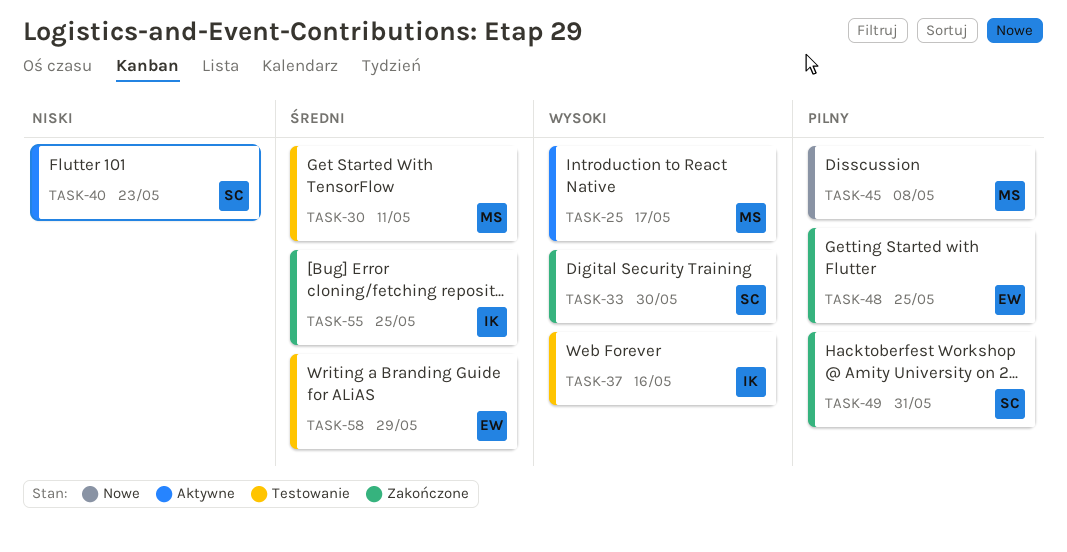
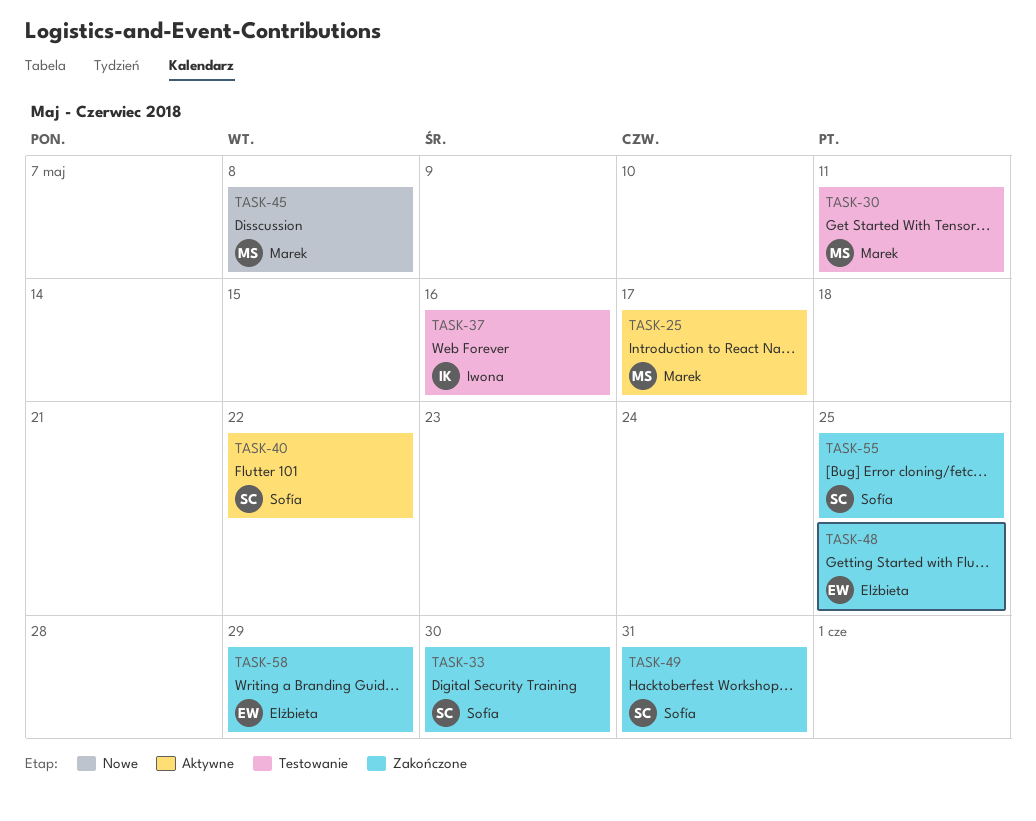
TASK-40, due: May 23 -> May 22
TASK-55, owner: Iwona -> Sofía
TASK-58, status: Testowanie -> Zakończone

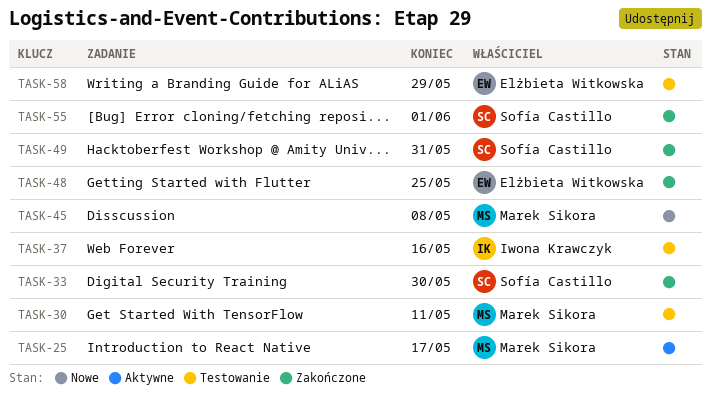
TASK-40: present -> none
TASK-55, due: May 25 -> Jun 1
TASK-58, status: Zakończone -> Testowanie

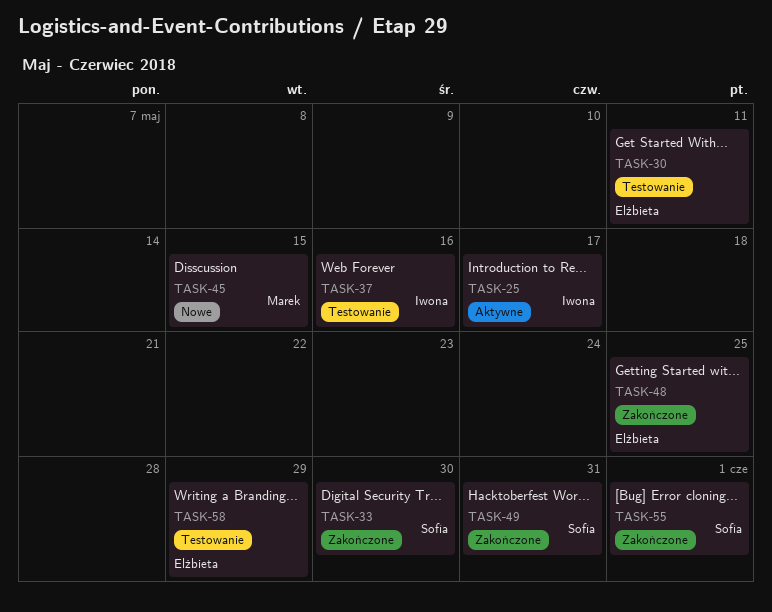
TASK-25, owner: Marek Sikora -> Iwona Krawczyk
TASK-30, owner: Marek Sikora -> Elżbieta Witkowska
TASK-45, due: May 8 -> May 15

